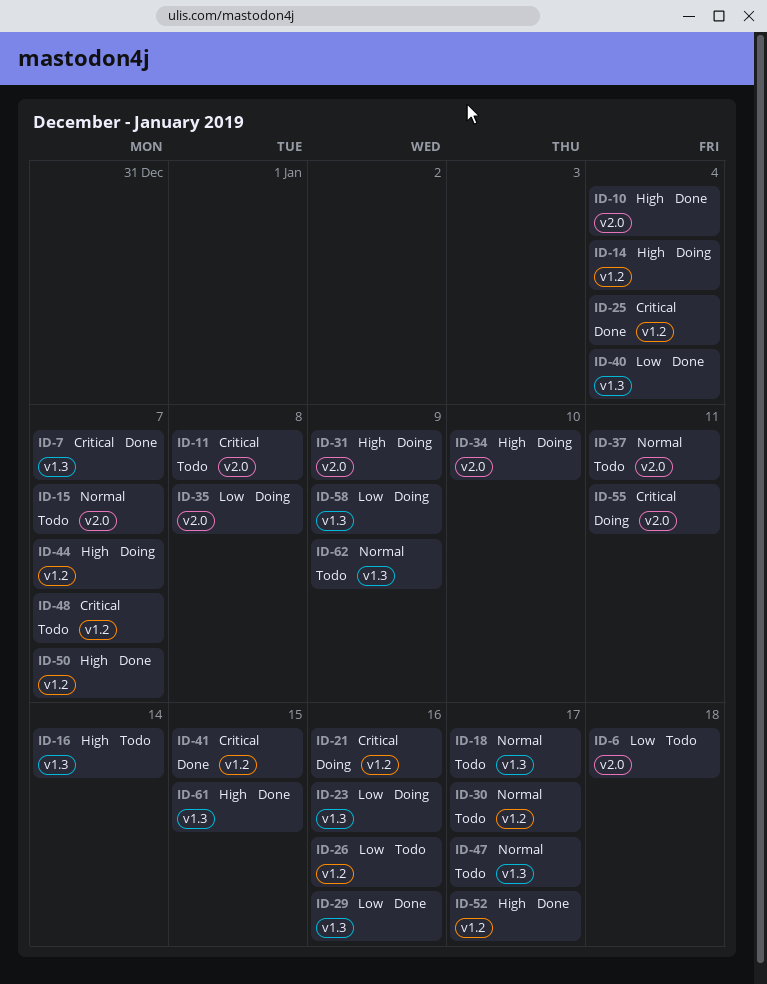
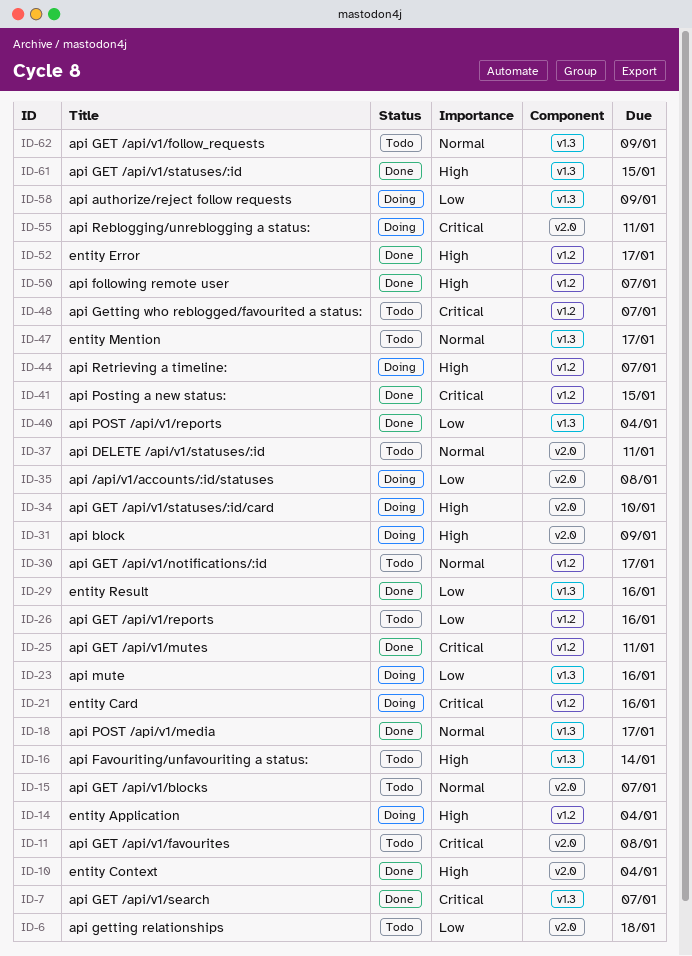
ID-18, status: Todo -> Done
ID-25, due: Jan 4 -> Jan 11

